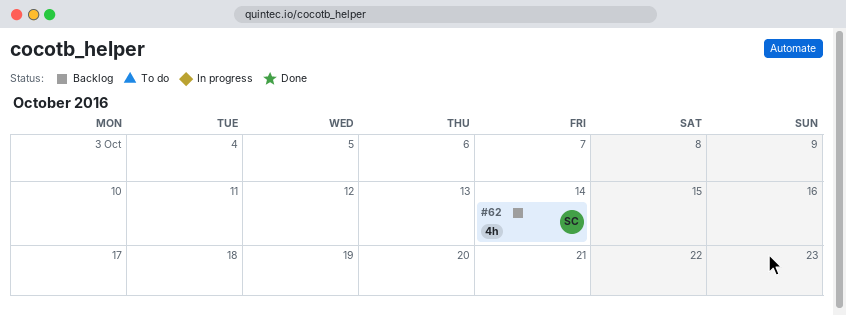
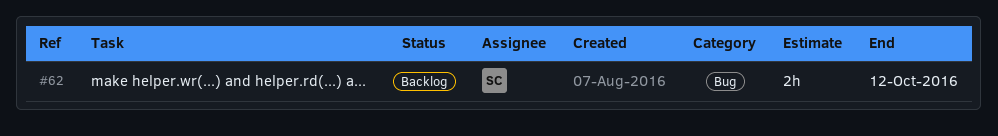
#62, estimate: 4h -> 2h
#62, due: Oct 14 -> Oct 12

